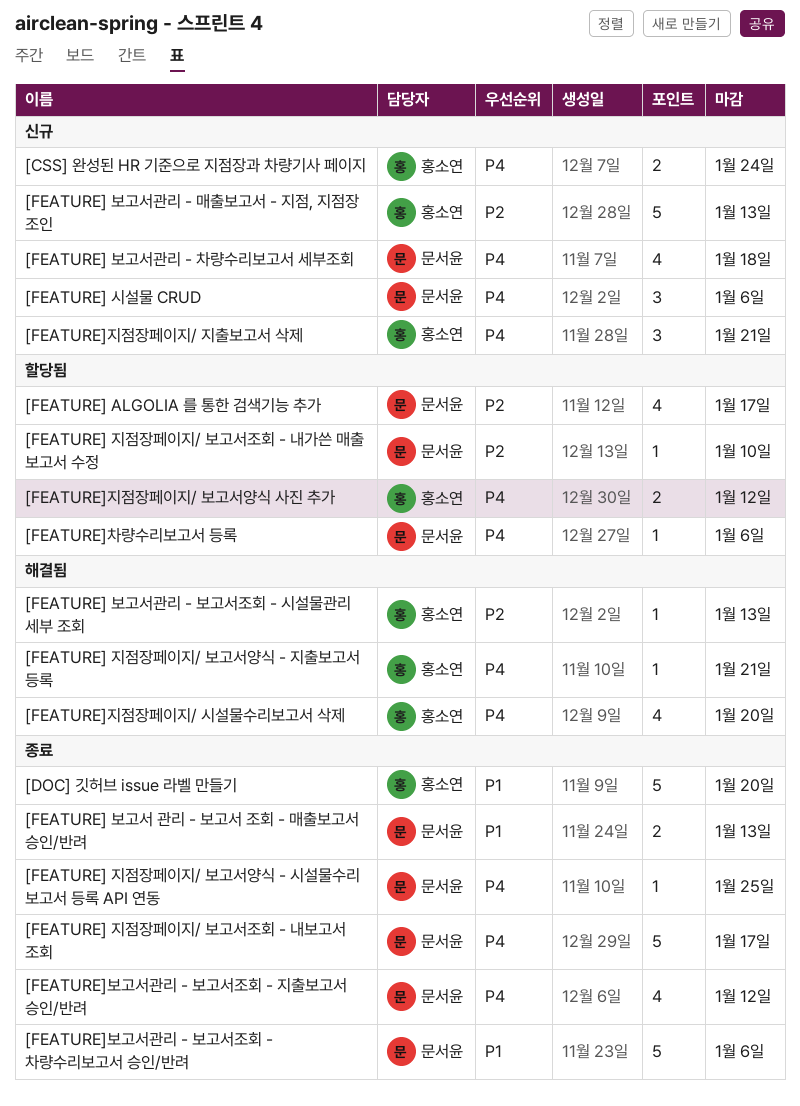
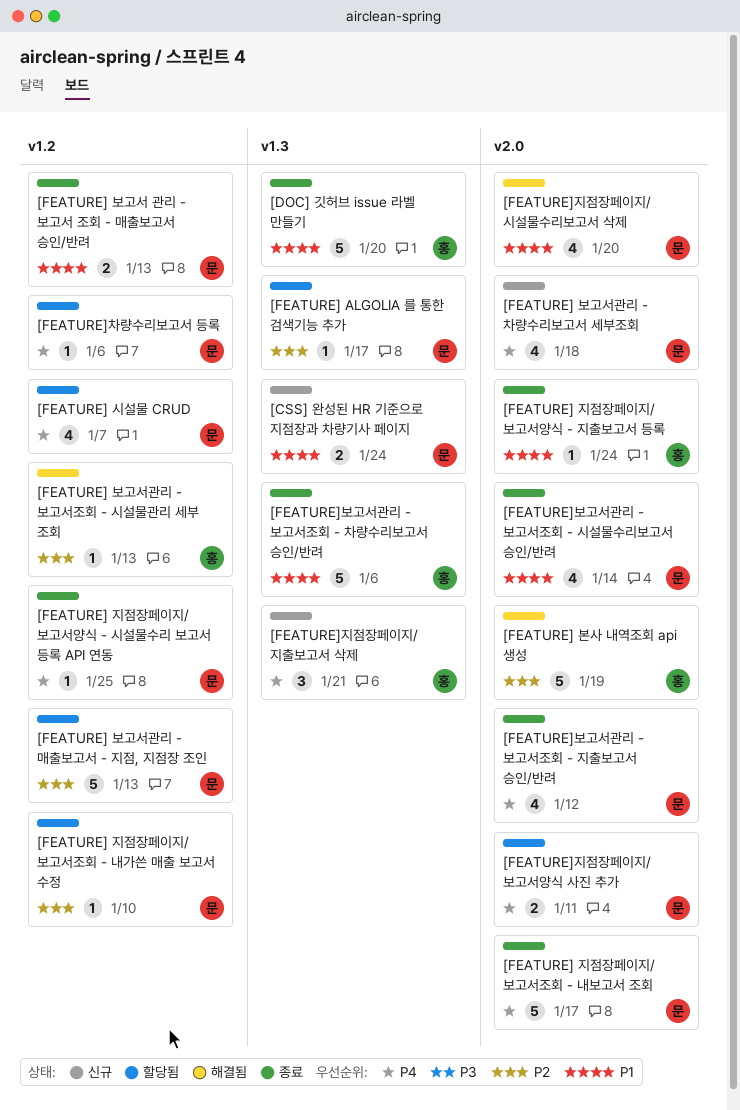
[CSS] 완성된 HR 기준으로 지점장과 차량기사 페이지, owner: 홍소연 -> 문서윤
[CSS] 완성된 HR 기준으로 지점장과 차량기사 페이지, priority: P4 -> P1
[FEATURE] ALGOLIA 를 통한 검색기능 추가, estimate: 4 -> 1
[FEATURE] 보고서관리 - 매출보고서 - 지점, 지점장 조인, status: 신규 -> 할당됨
[FEATURE] 보고서관리 - 매출보고서 - 지점, 지점장 조인, owner: 홍소연 -> 문서윤
[FEATURE] 본사 내역조회 api 생성: none -> present
[FEATURE] 시설물 CRUD, status: 신규 -> 할당됨
[FEATURE] 시설물 CRUD, estimate: 3 -> 4
[FEATURE] 시설물 CRUD, due: Jan 6 -> Jan 7
[FEATURE] 지점장페이지/ 보고서양식 - 지출보고서 등록, status: 해결됨 -> 종료
[FEATURE] 지점장페이지/ 보고서양식 - 지출보고서 등록, priority: P4 -> P1
[FEATURE] 지점장페이지/ 보고서양식 - 지출보고서 등록, due: Jan 21 -> Jan 24
[FEATURE]보고서관리 - 보고서조회 - 시설물수리보고서 승인/반려: none -> present
[FEATURE]보고서관리 - 보고서조회 - 차량수리보고서 승인/반려, owner: 문서윤 -> 홍소연
[FEATURE]지점장페이지/ 보고서양식 사진 추가, owner: 홍소연 -> 문서윤
[FEATURE]지점장페이지/ 보고서양식 사진 추가, due: Jan 12 -> Jan 11
[FEATURE]지점장페이지/ 시설물수리보고서 삭제, owner: 홍소연 -> 문서윤
[FEATURE]지점장페이지/ 시설물수리보고서 삭제, priority: P4 -> P1

